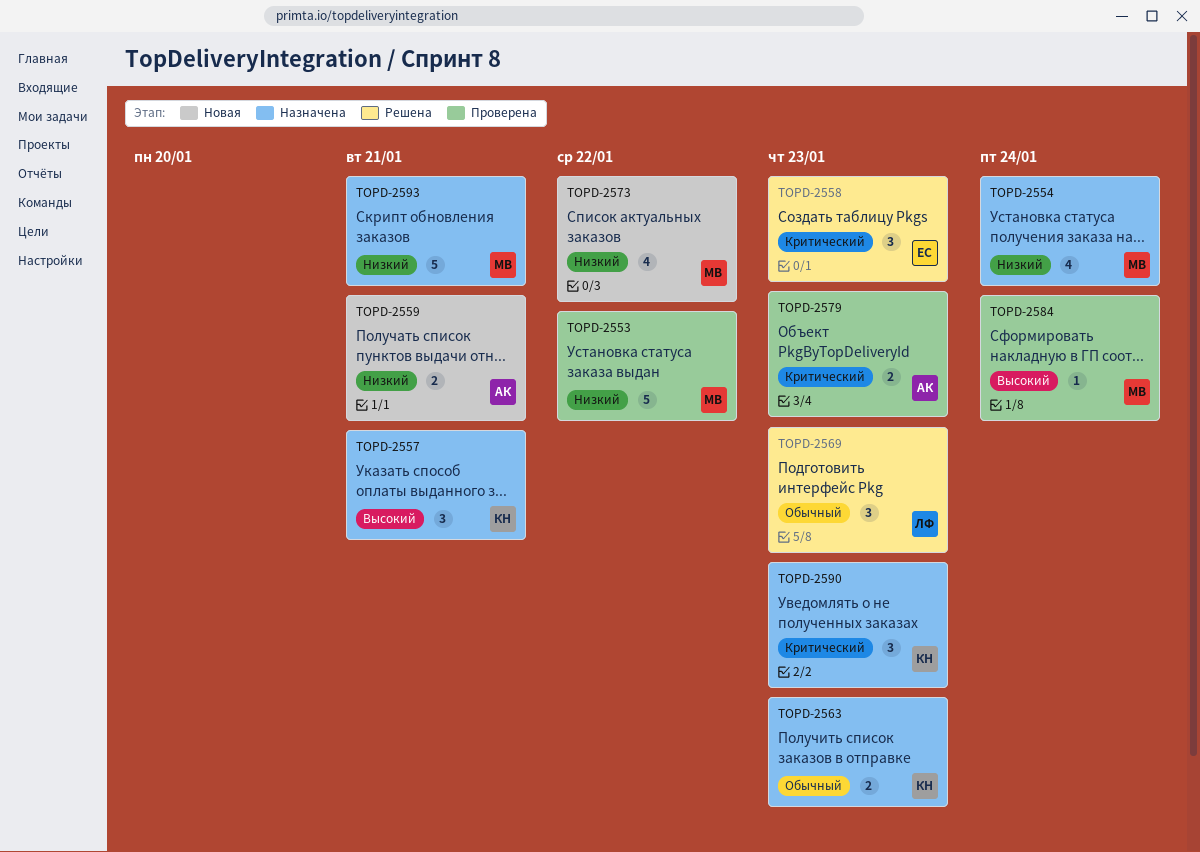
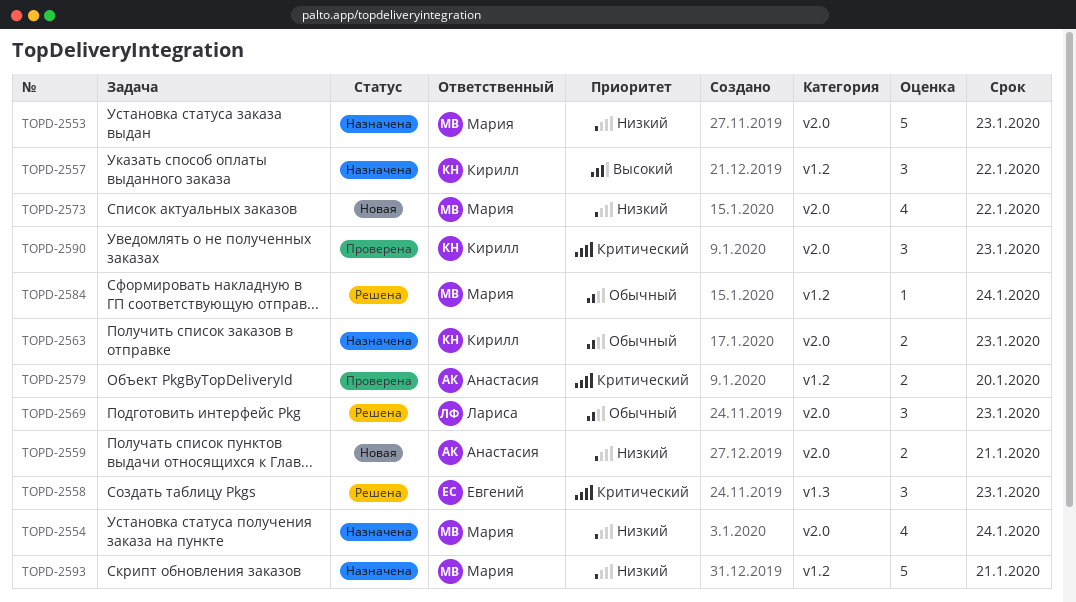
TOPD-2553, status: Проверена -> Назначена
TOPD-2553, due: Jan 22 -> Jan 23
TOPD-2557, due: Jan 21 -> Jan 22
TOPD-2579, due: Jan 23 -> Jan 20
TOPD-2584, status: Проверена -> Решена
TOPD-2584, priority: Высокий -> Обычный
TOPD-2590, status: Назначена -> Проверена

